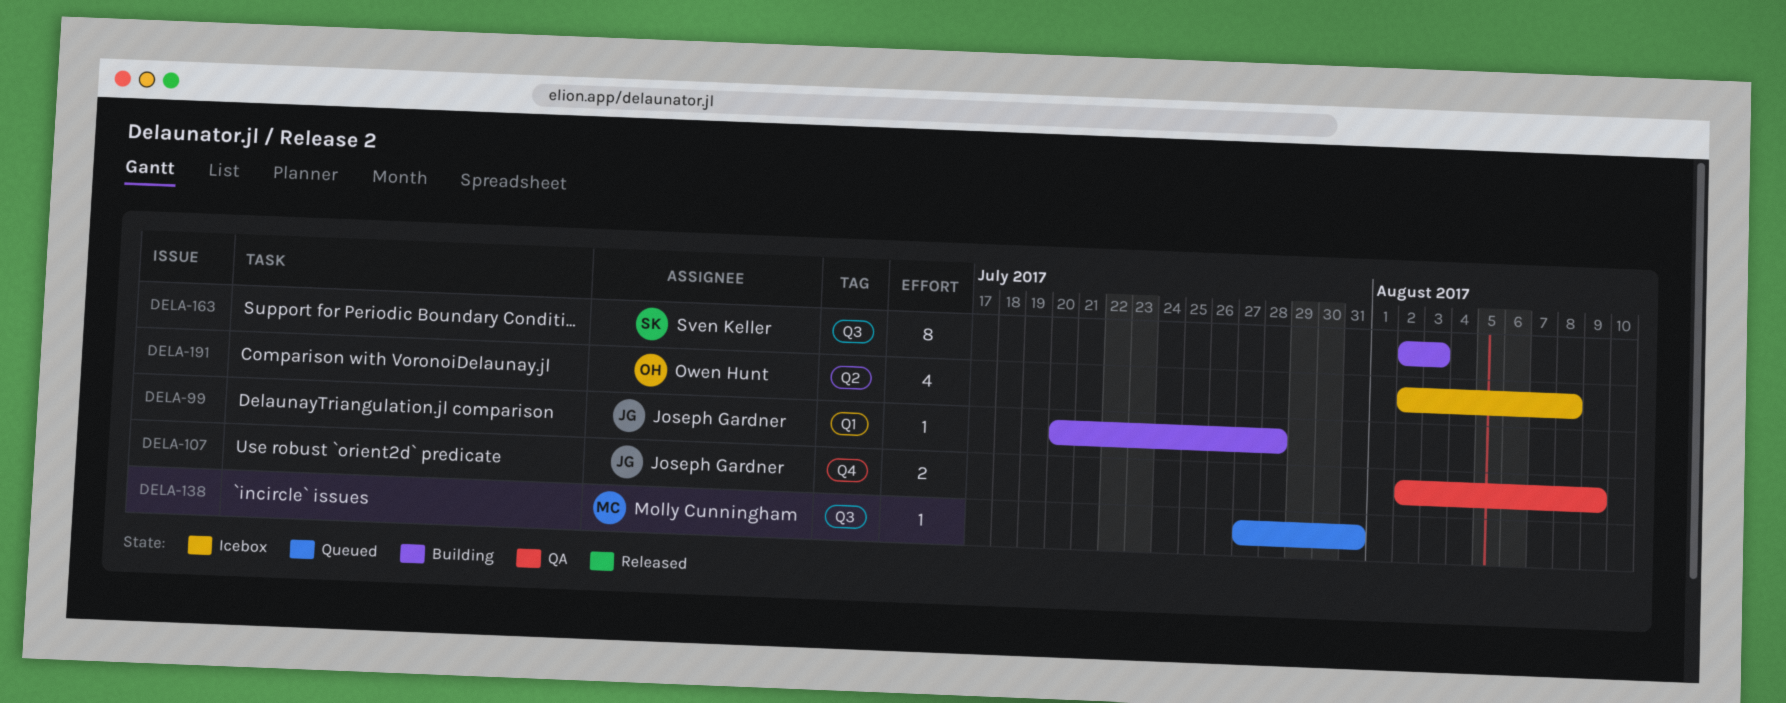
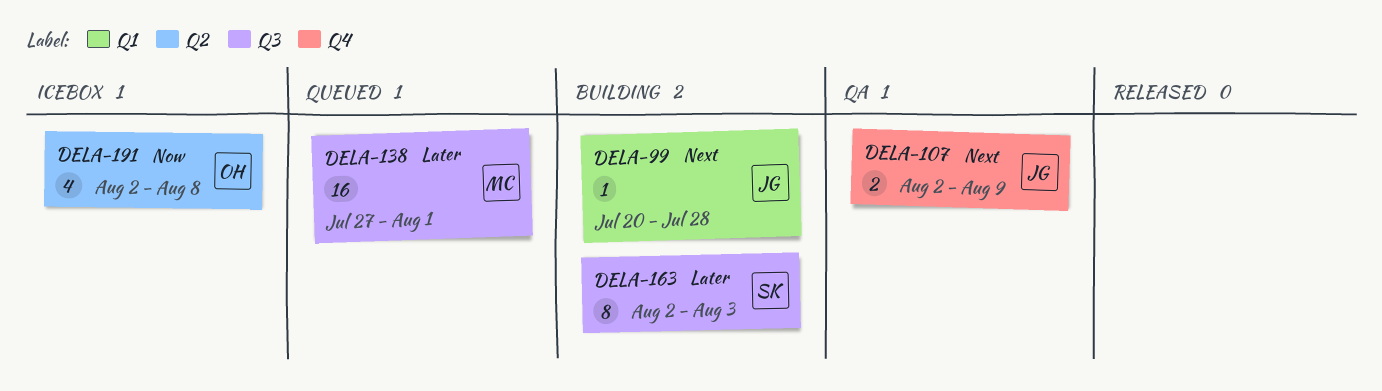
DELA-138, estimate: 1 -> 16
DELA-138, due: Jul 31 -> Aug 1

